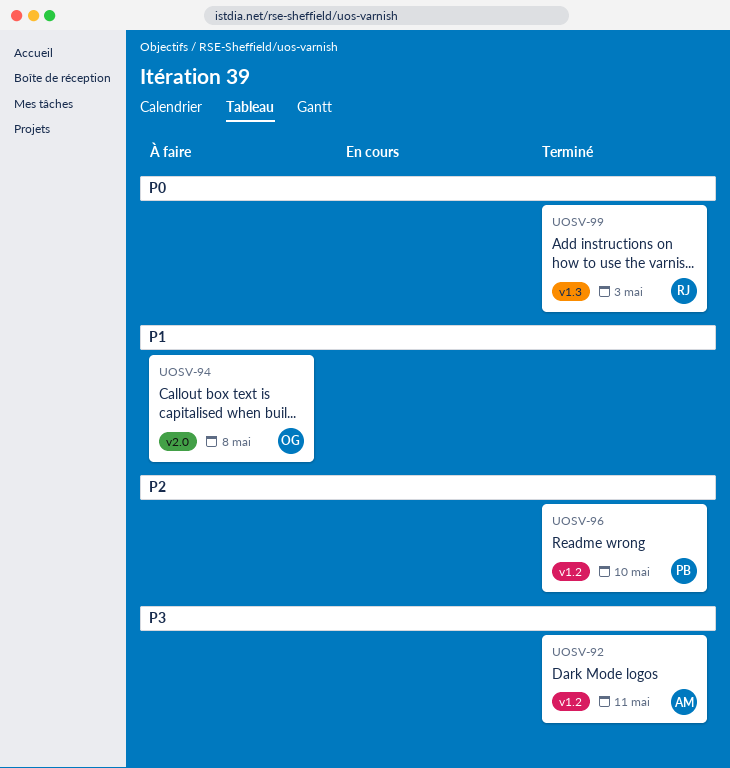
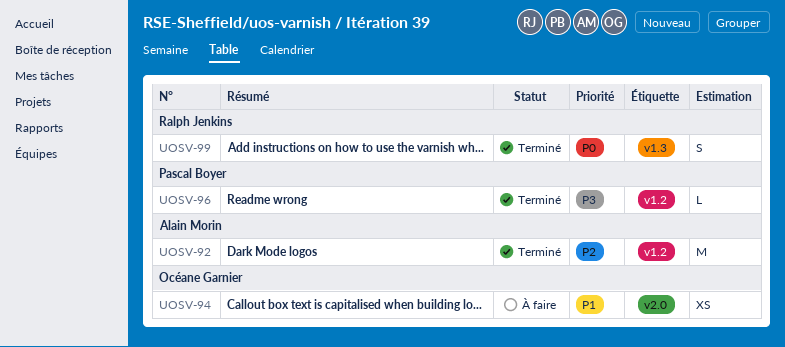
UOSV-92, priority: P3 -> P2
UOSV-96, priority: P2 -> P3

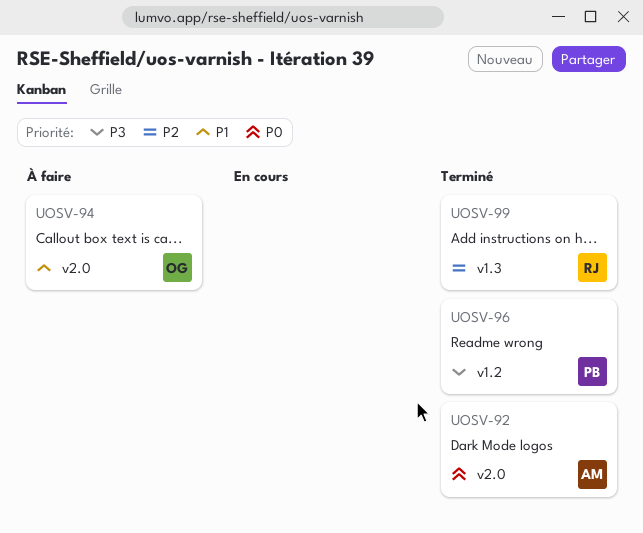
UOSV-92, priority: P2 -> P0
UOSV-92, label: v1.2 -> v2.0
UOSV-99, priority: P0 -> P2

